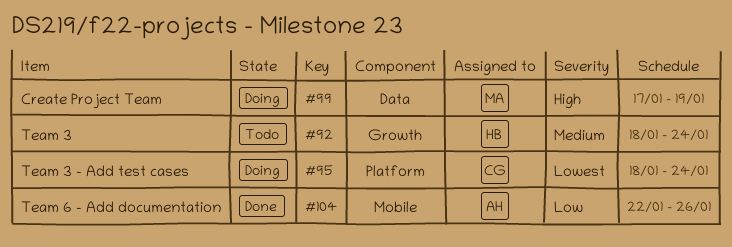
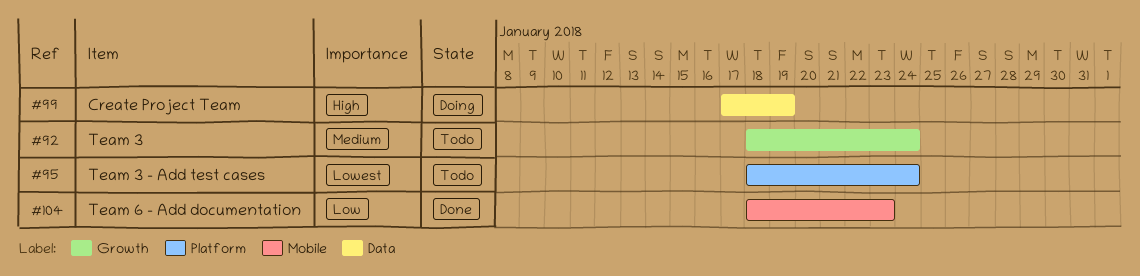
#95, status: Doing -> Todo
#104, start: Jan 22 -> Jan 18
#104, due: Jan 26 -> Jan 23

